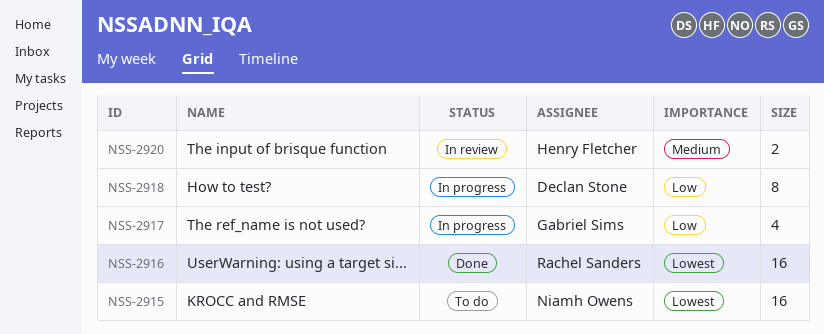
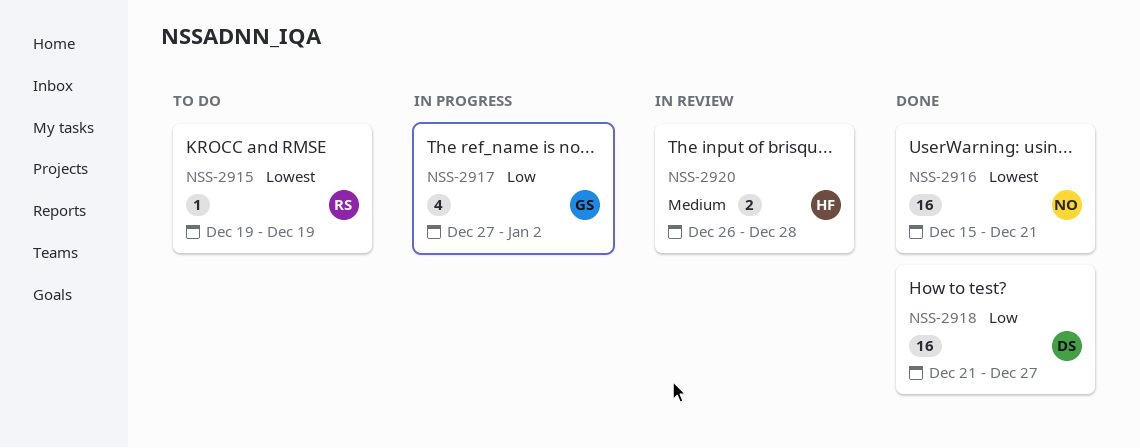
NSS-2915, owner: Niamh Owens -> Rachel Sanders
NSS-2915, estimate: 16 -> 1
NSS-2916, owner: Rachel Sanders -> Niamh Owens
NSS-2918, status: In progress -> Done
NSS-2918, estimate: 8 -> 16

